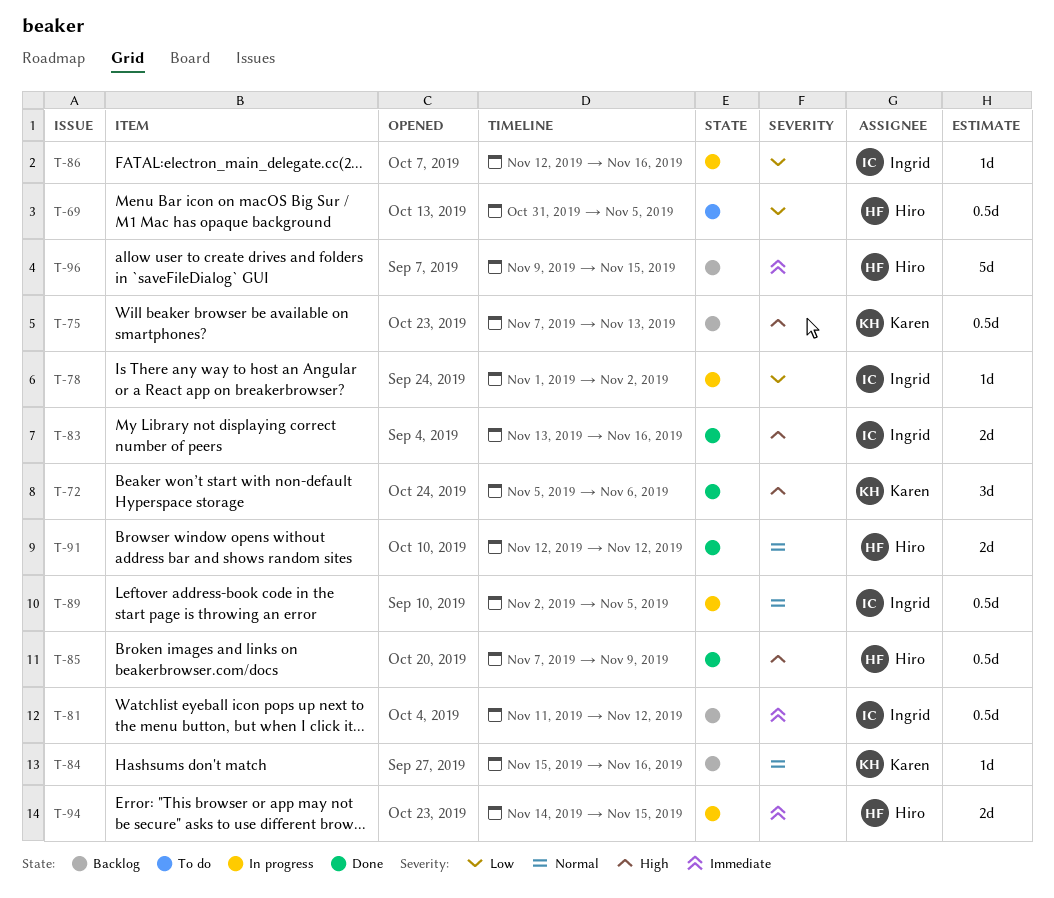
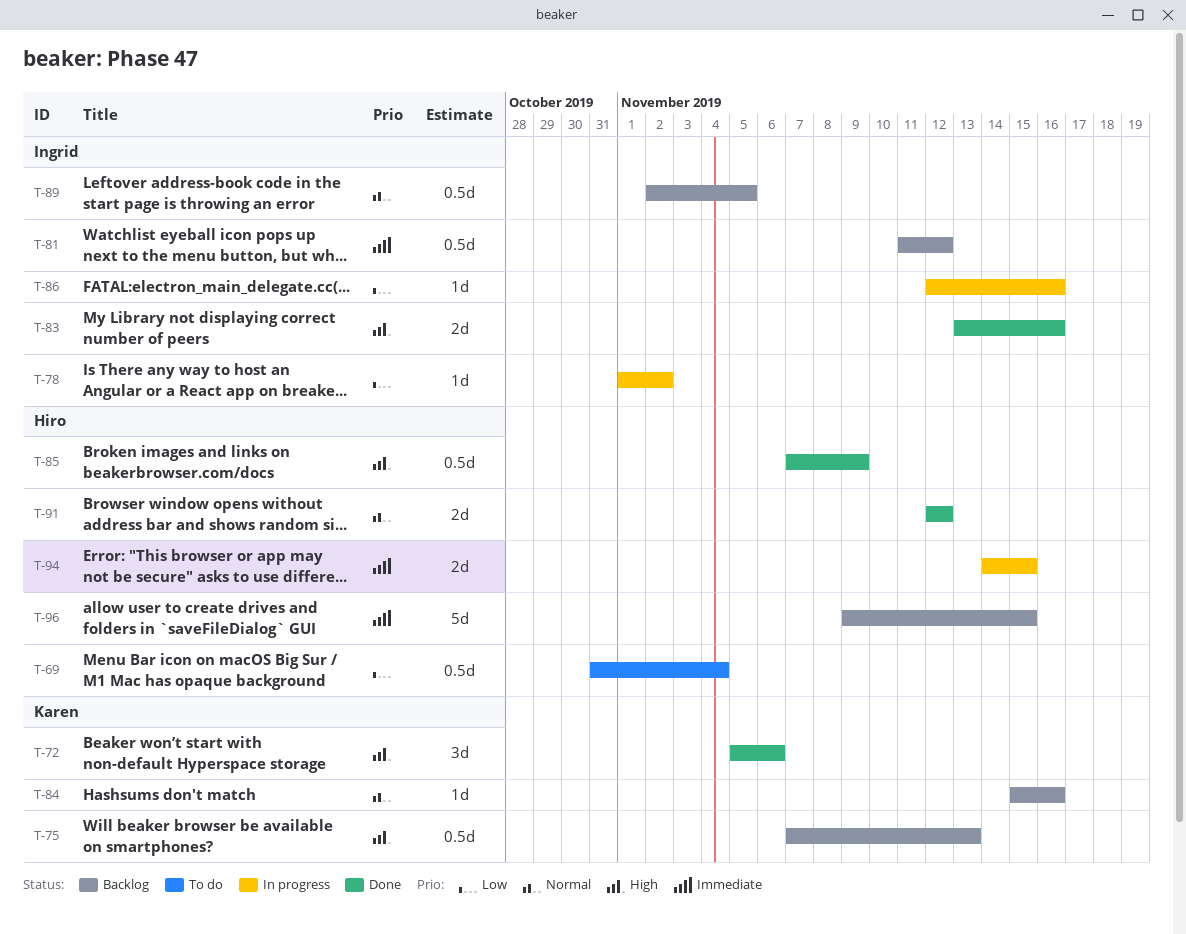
T-69, due: Nov 5 -> Nov 4
T-89, status: In progress -> Backlog

